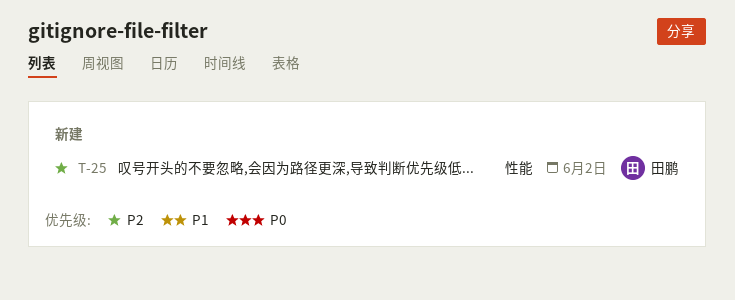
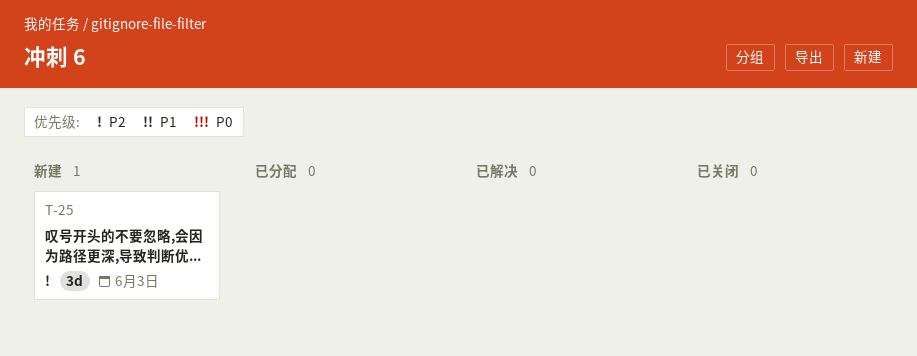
T-25, due: Jun 2 -> Jun 3

